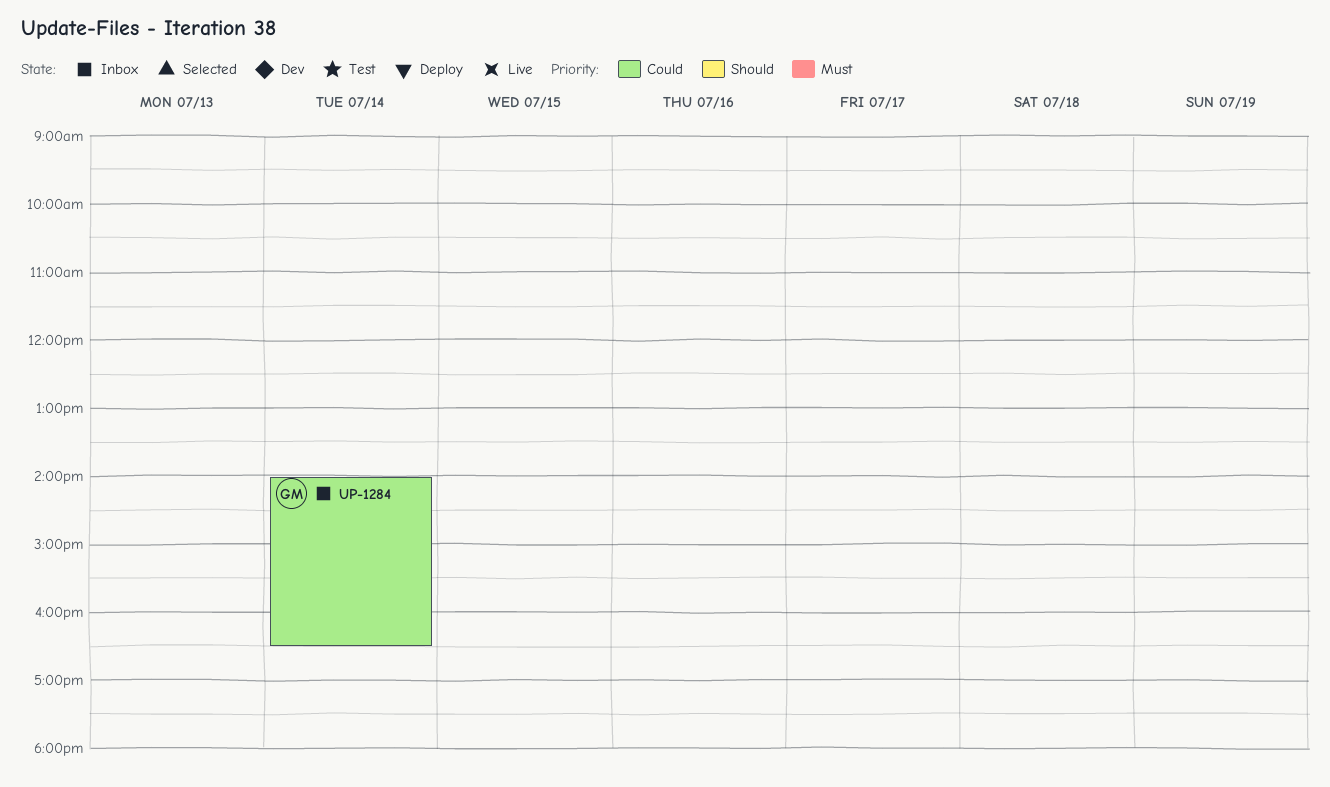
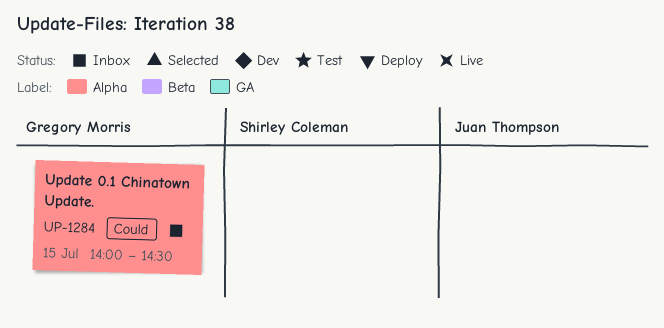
UP-1284, day: Jul 14 -> Jul 15
UP-1284, ends: 16:30 -> 14:30

